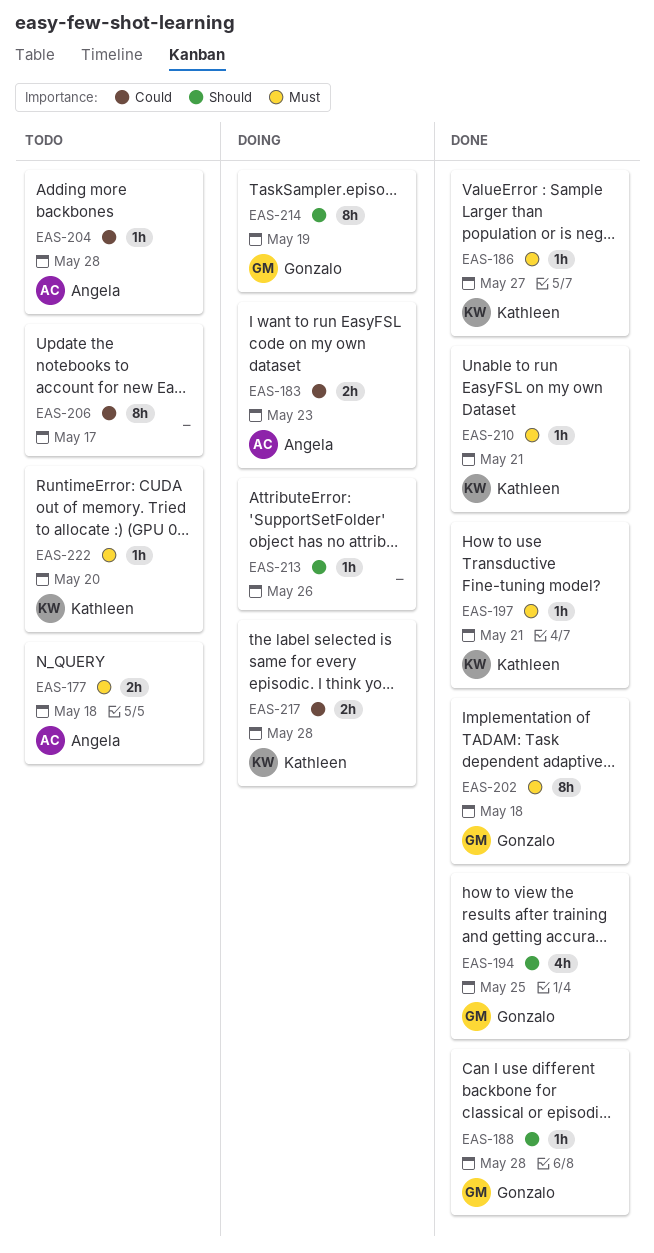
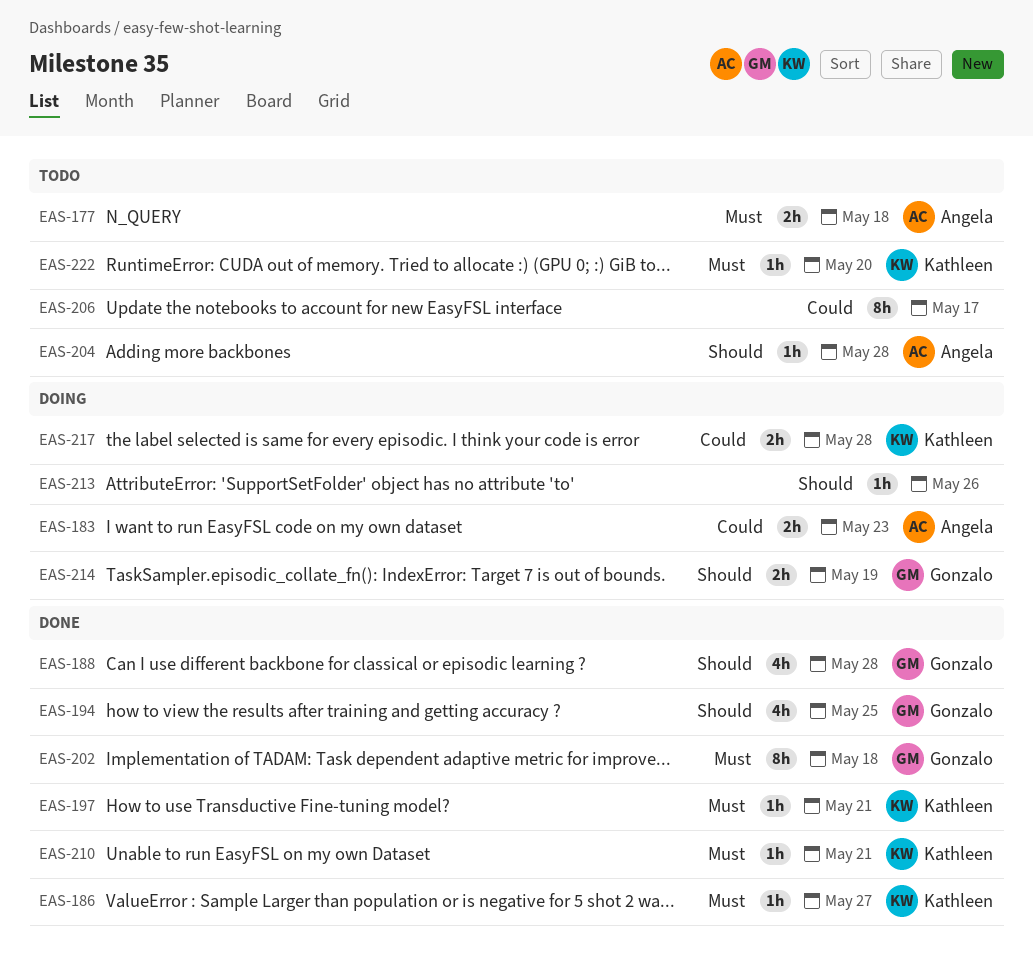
EAS-188, estimate: 1h -> 4h
EAS-204, priority: Could -> Should
EAS-214, estimate: 8h -> 2h

